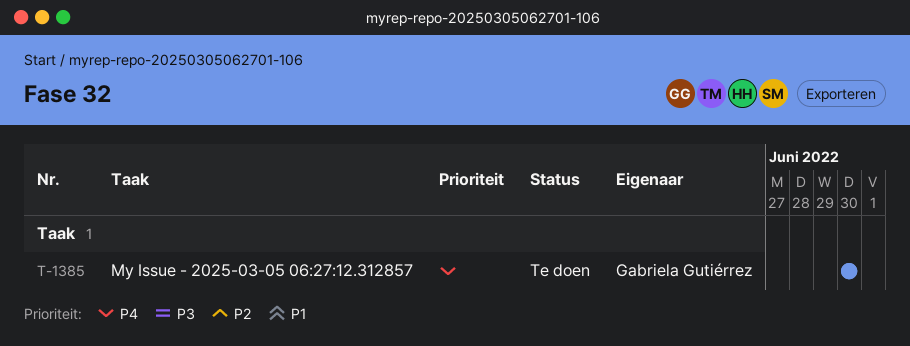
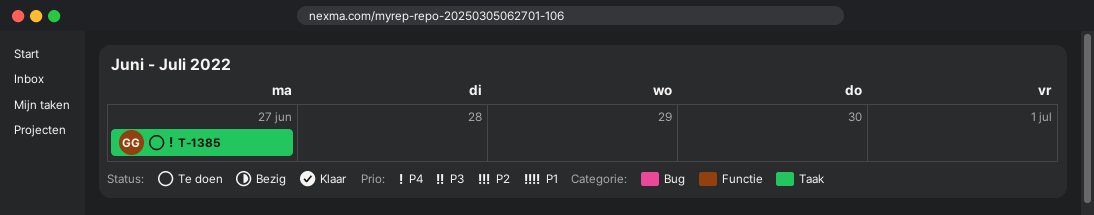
T-1385, start: Jun 30 -> Jun 27
T-1385, due: Jun 30 -> Jun 27

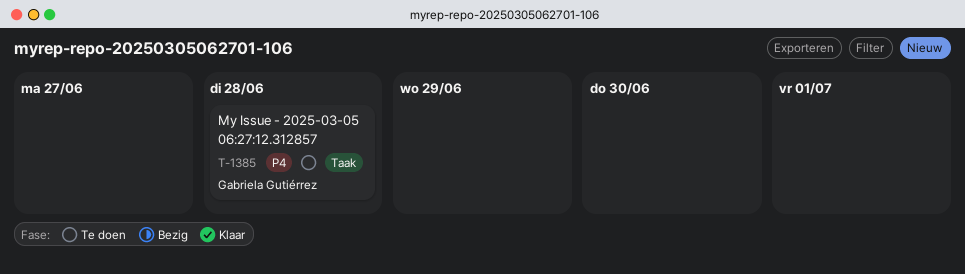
T-1385, due: Jun 27 -> Jun 28

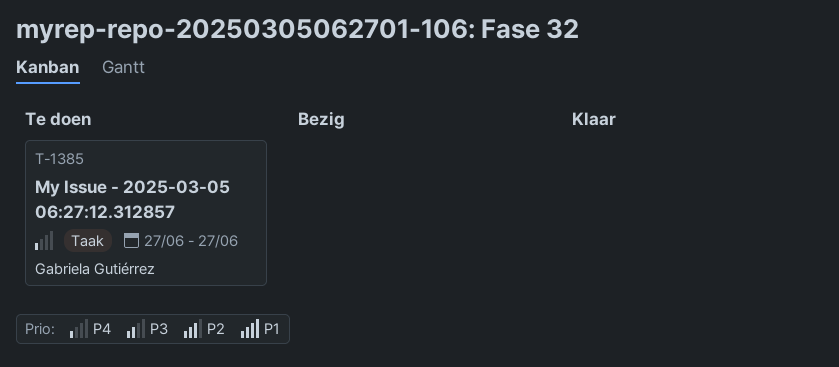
T-1385, due: Jun 28 -> Jun 27

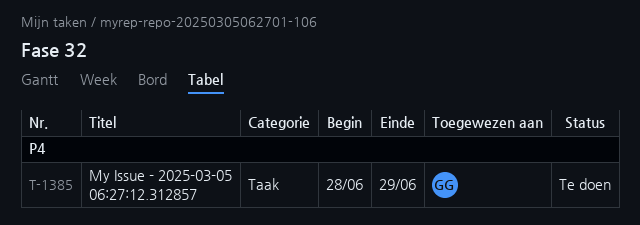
T-1385, start: Jun 27 -> Jun 28
T-1385, due: Jun 27 -> Jun 29

